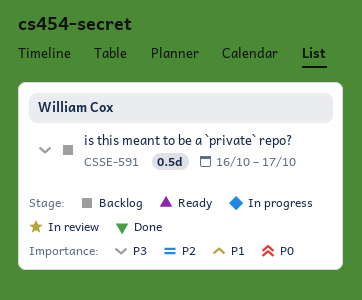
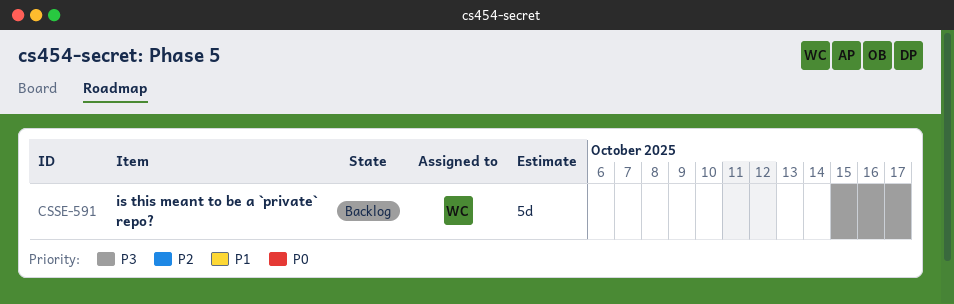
CSSE-591, estimate: 0.5d -> 5d
CSSE-591, start: Oct 16 -> Oct 15

